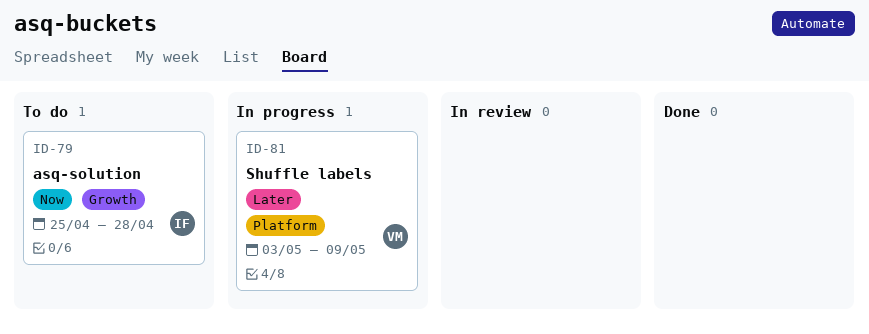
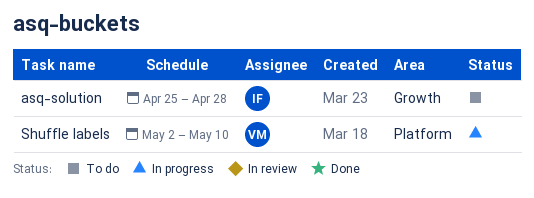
Shuffle labels, start: May 3 -> May 2
Shuffle labels, due: May 9 -> May 10

